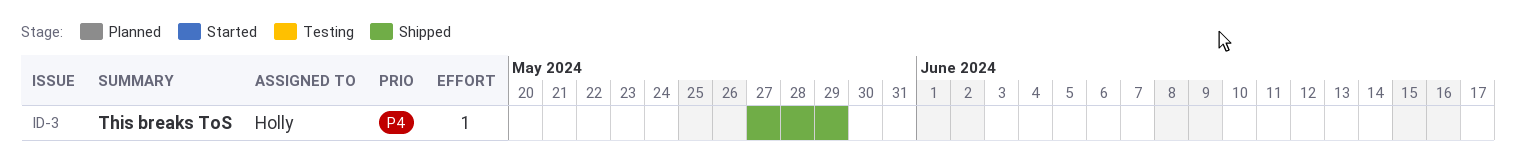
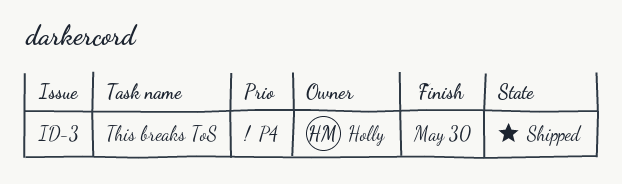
ID-3, due: May 29 -> May 30

